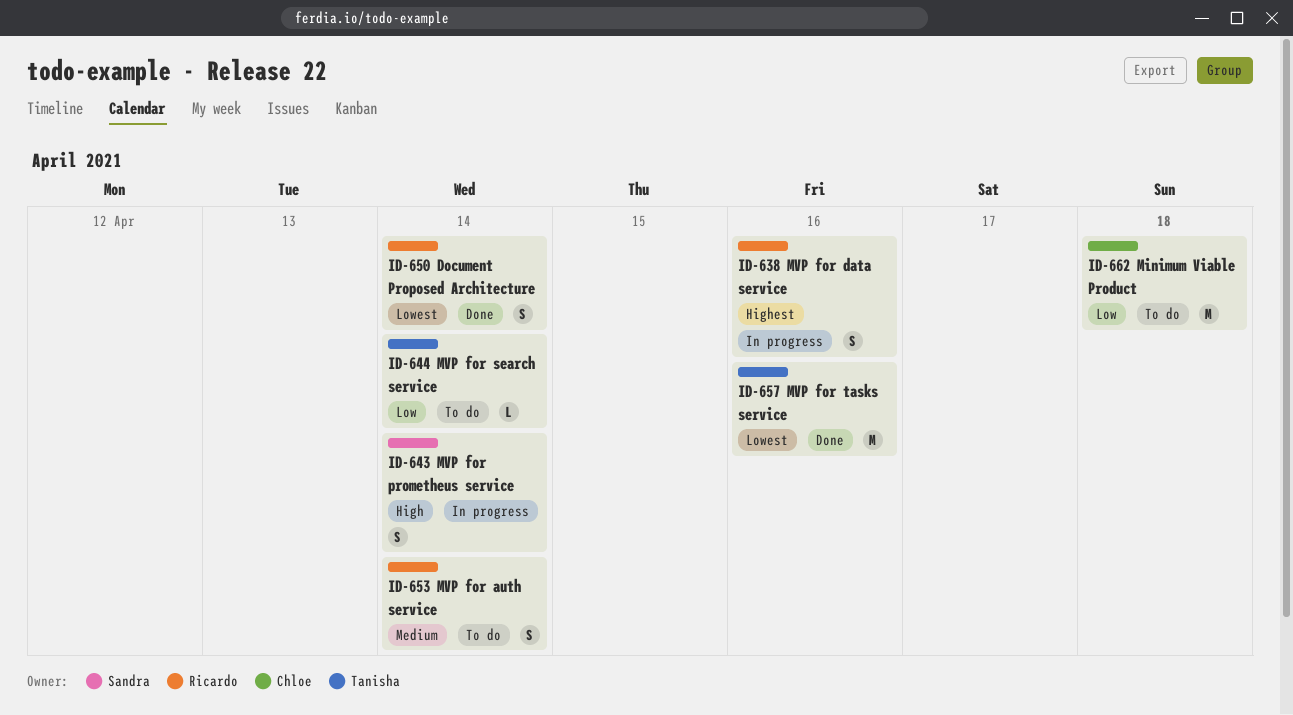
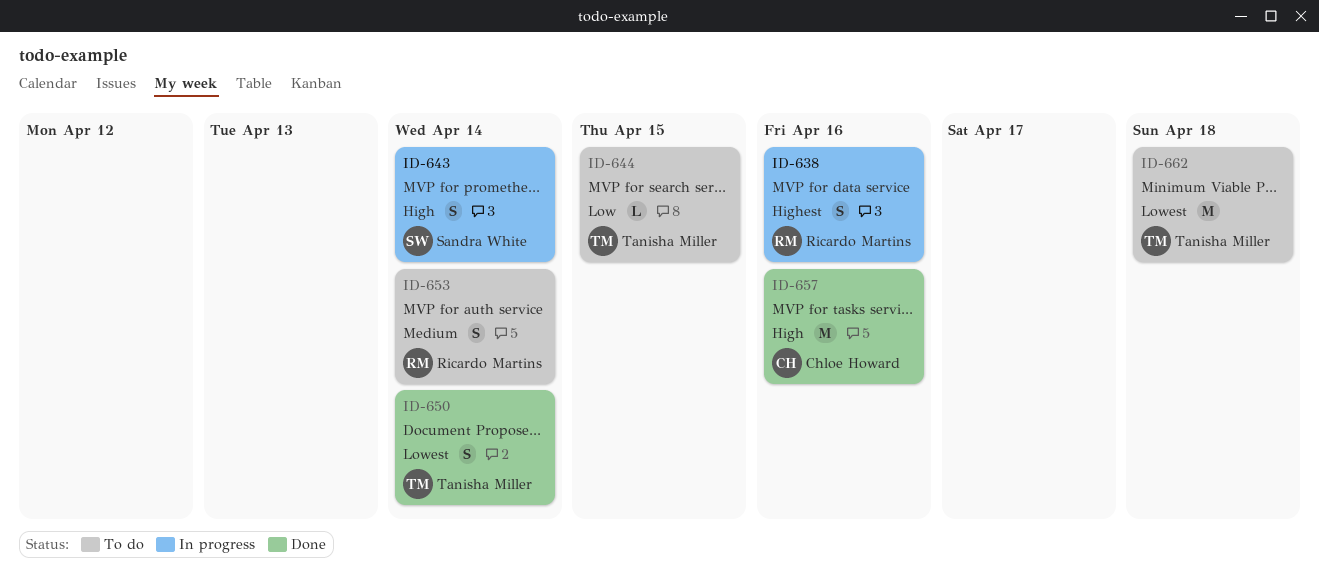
ID-644, due: Apr 14 -> Apr 15
ID-650, owner: Ricardo Martins -> Tanisha Miller
ID-657, owner: Tanisha Miller -> Chloe Howard
ID-657, priority: Lowest -> High
ID-662, owner: Chloe Howard -> Tanisha Miller
ID-662, priority: Low -> Lowest

